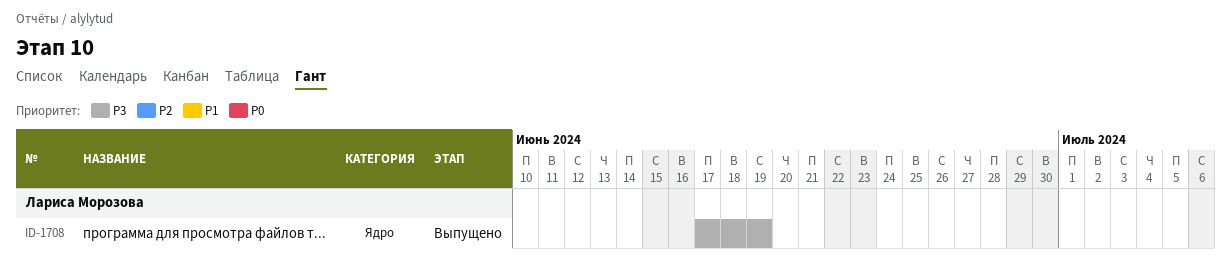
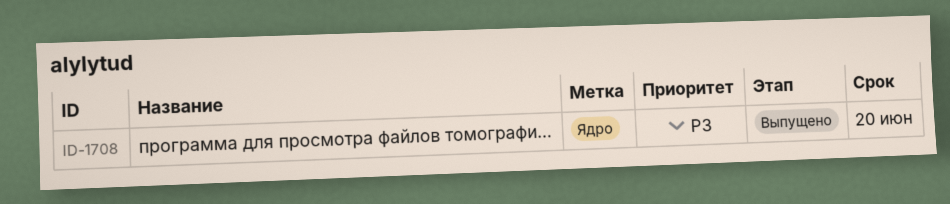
ID-1708, due: Jun 19 -> Jun 20

